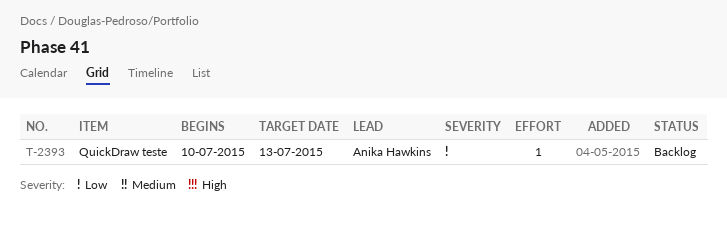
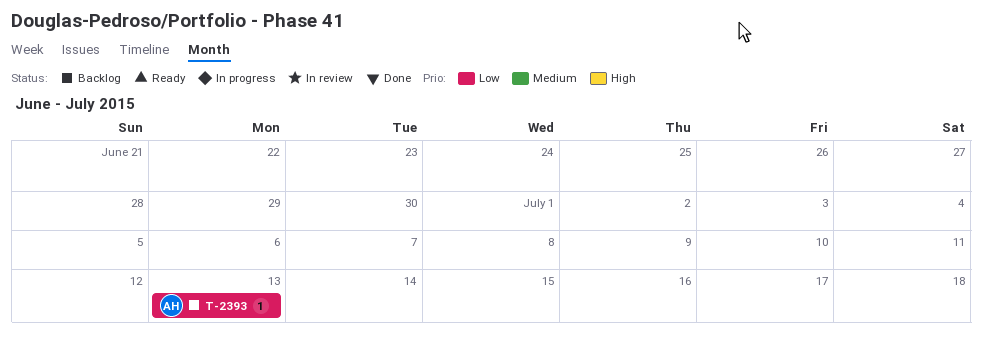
T-2393, start: Jul 10 -> Jul 13

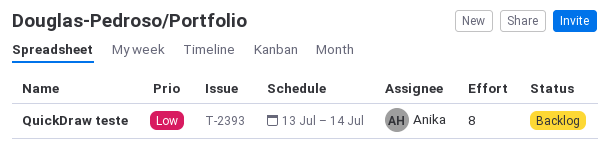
T-2393, estimate: 1 -> 8
T-2393, due: Jul 13 -> Jul 14

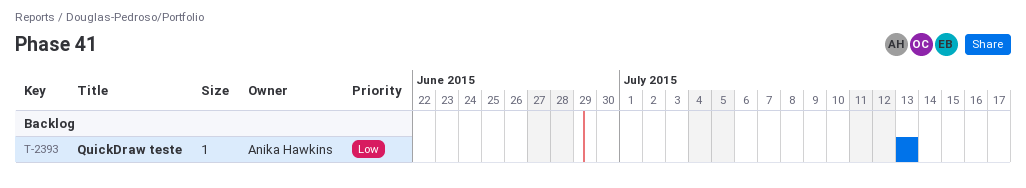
T-2393, estimate: 8 -> 1
T-2393, due: Jul 14 -> Jul 13

